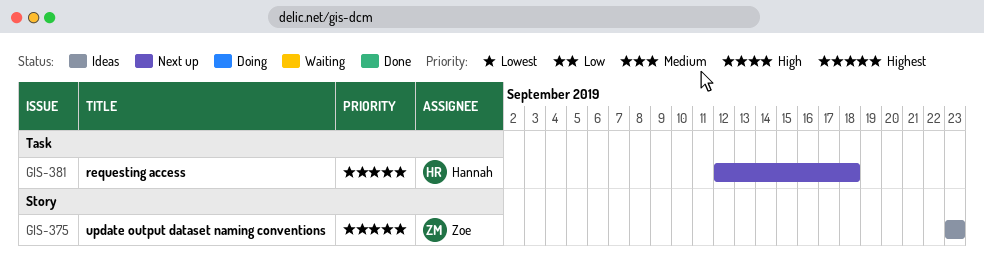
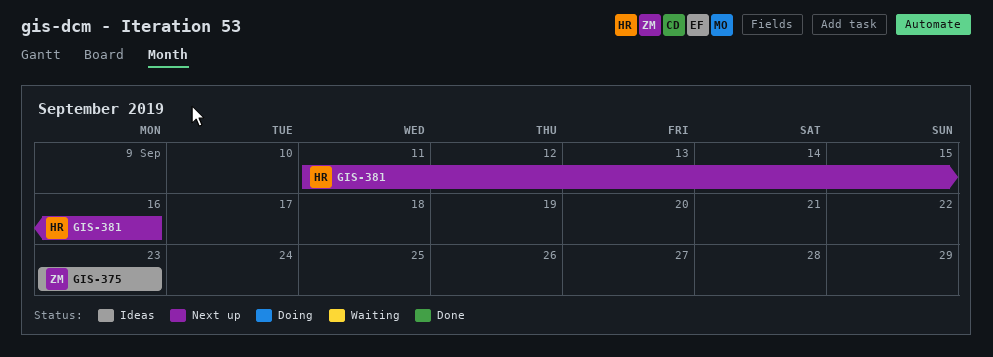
GIS-381, start: Sep 12 -> Sep 11
GIS-381, due: Sep 18 -> Sep 16

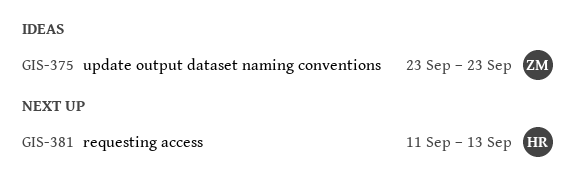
GIS-381, due: Sep 16 -> Sep 13

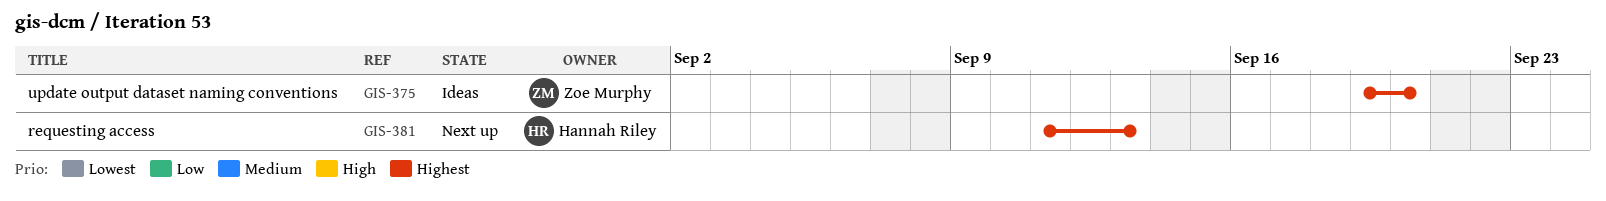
GIS-375, start: Sep 23 -> Sep 19
GIS-375, due: Sep 23 -> Sep 20

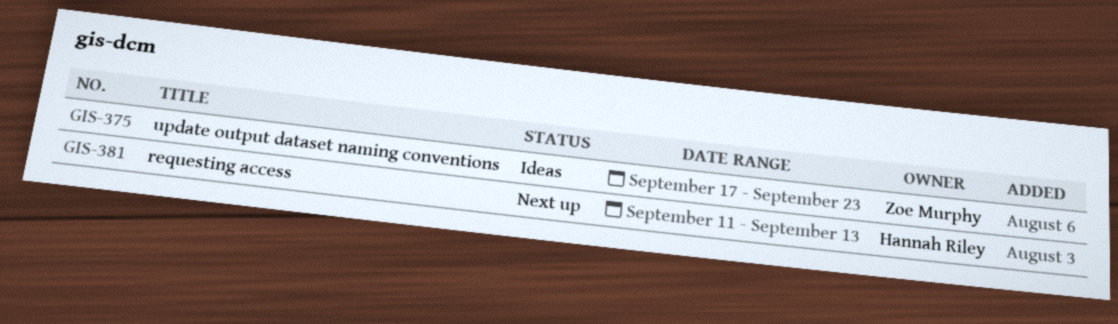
GIS-375, start: Sep 19 -> Sep 17
GIS-375, due: Sep 20 -> Sep 23

